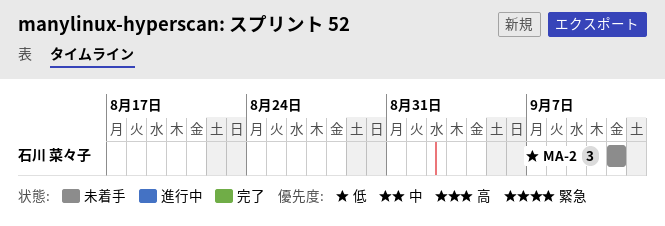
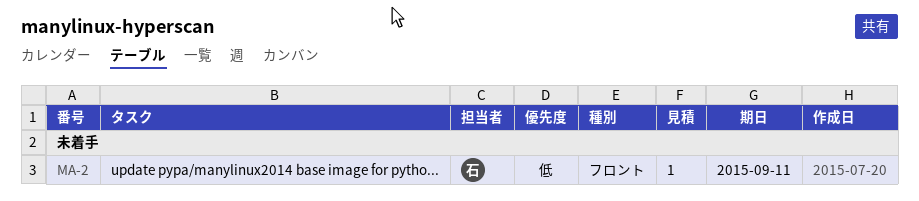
MA-2, estimate: 3 -> 1

